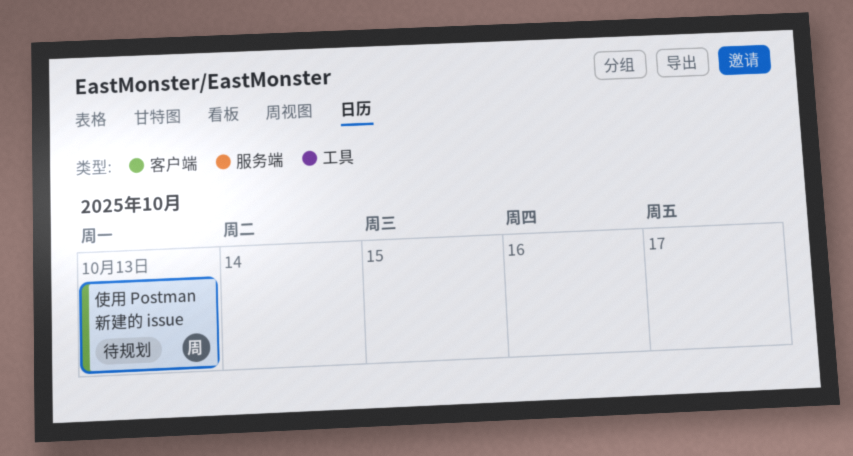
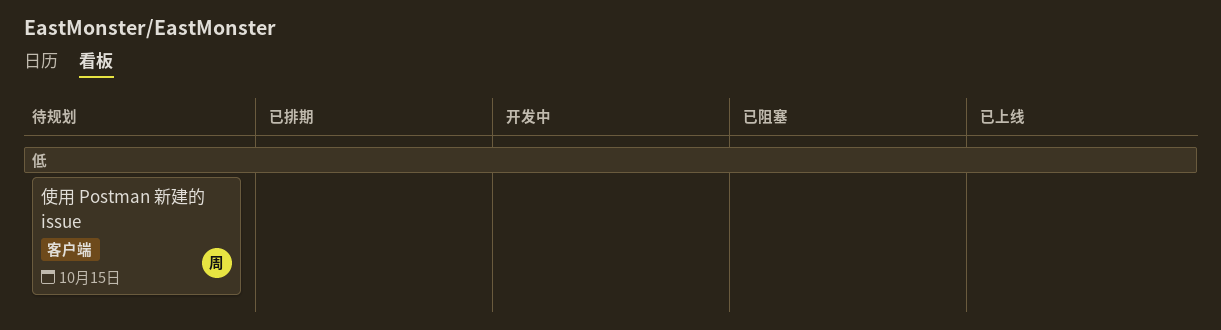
使用 Postman 新建的 issue, due: Oct 13 -> Oct 15

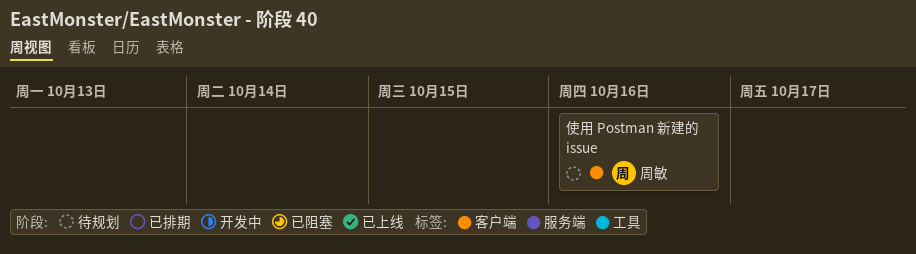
使用 Postman 新建的 issue, due: Oct 15 -> Oct 16

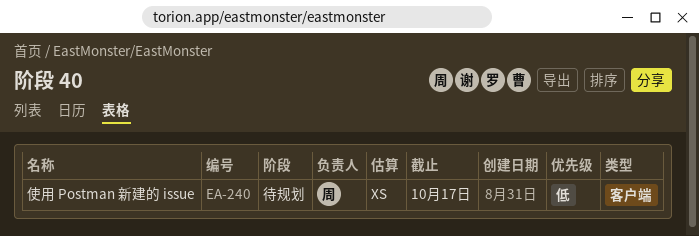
使用 Postman 新建的 issue, due: Oct 16 -> Oct 17

